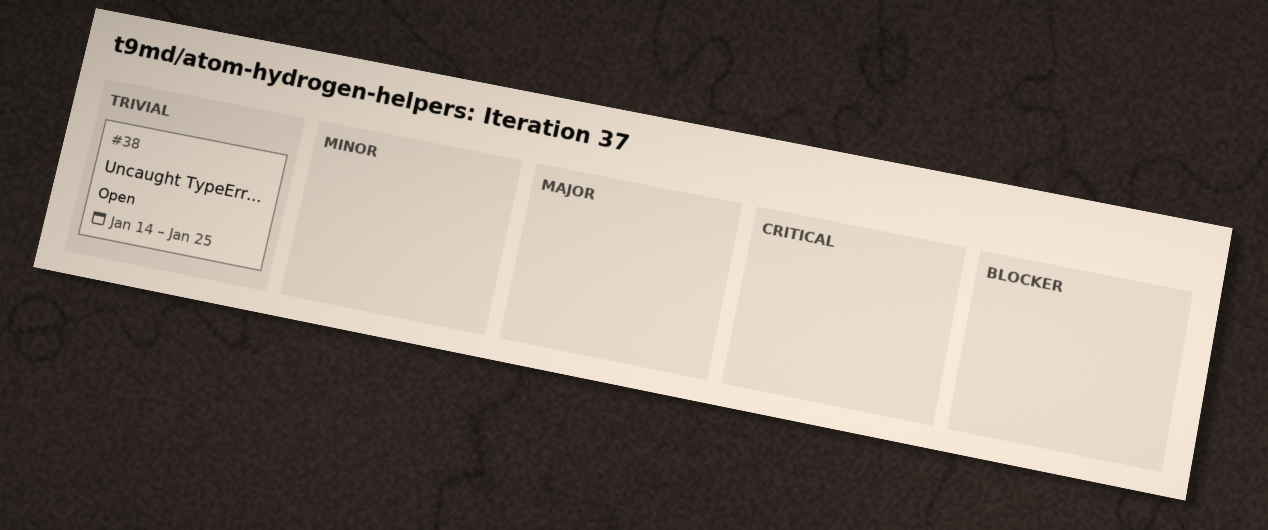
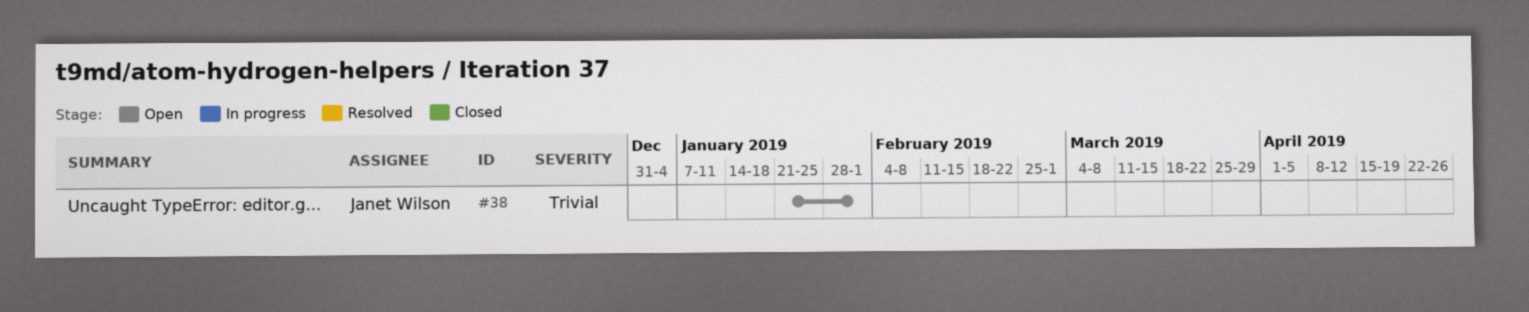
#38, start: Jan 14 -> Jan 21
#38, due: Jan 25 -> Feb 1

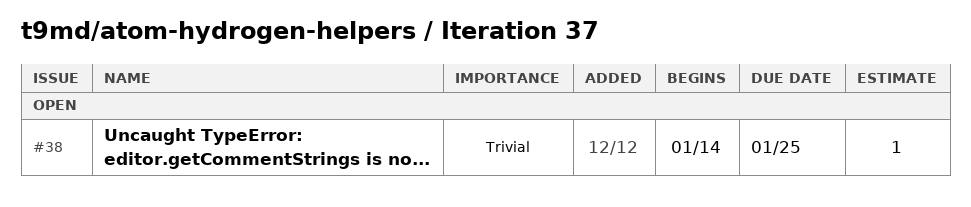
#38, start: Jan 21 -> Jan 14
#38, due: Feb 1 -> Jan 25

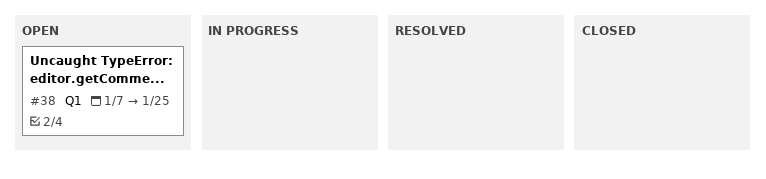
#38, start: Jan 14 -> Jan 7

